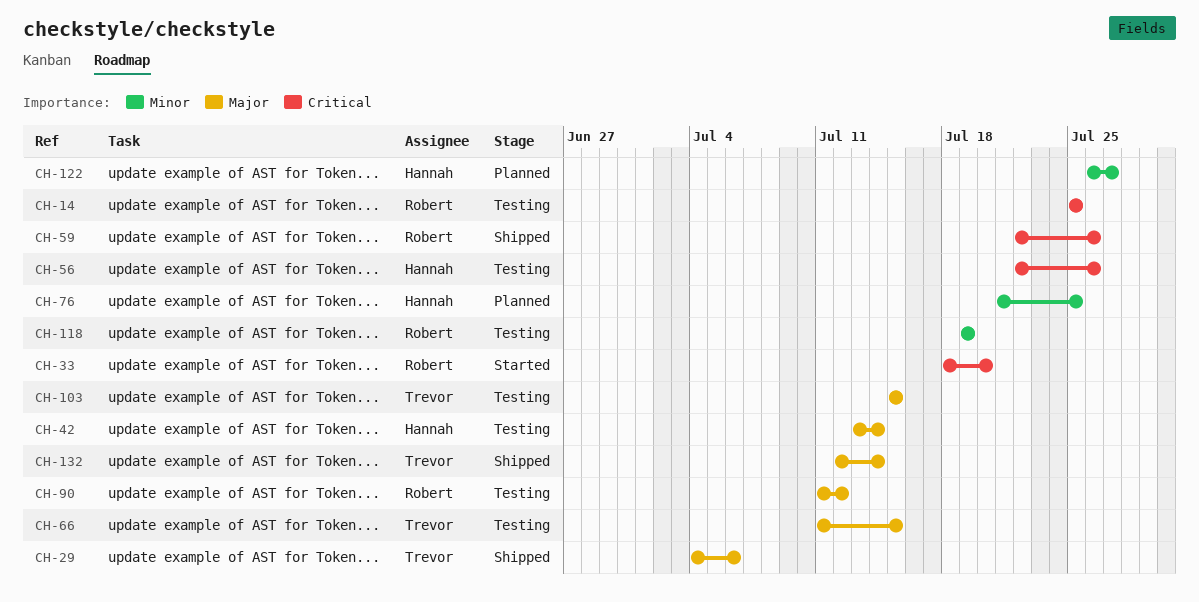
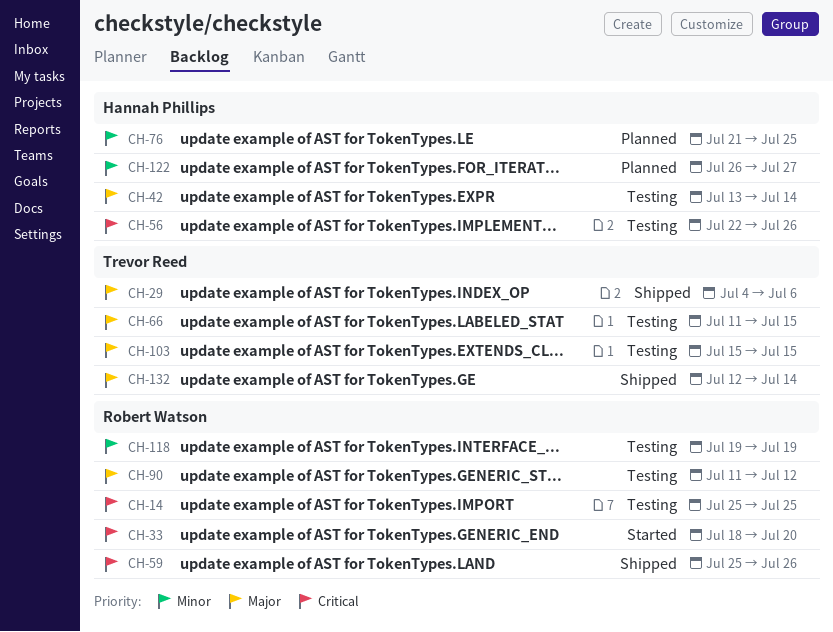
CH-59, start: Jul 22 -> Jul 25

